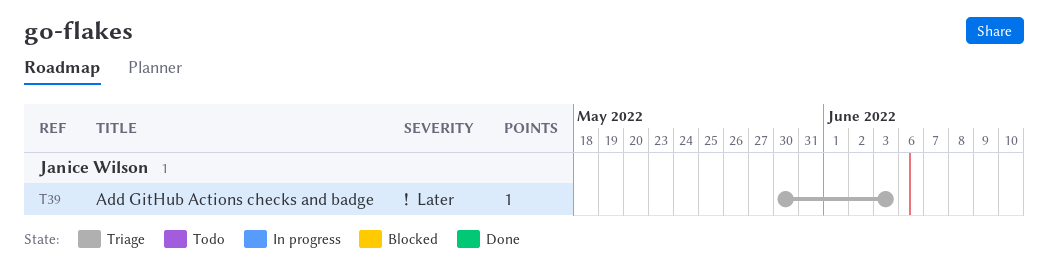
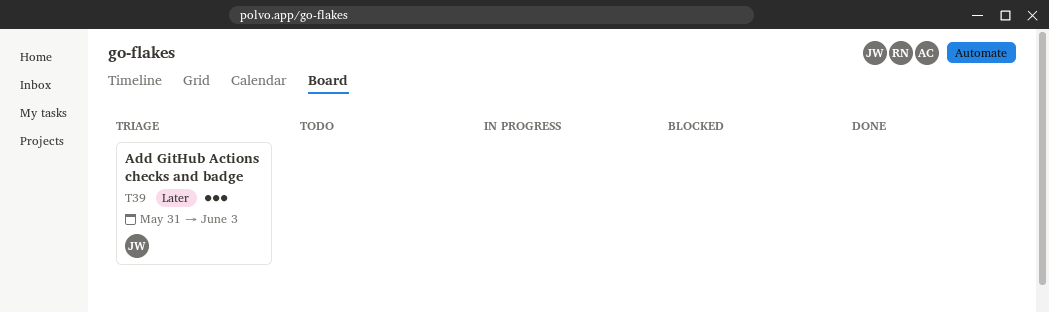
T39, estimate: 1 -> 3
T39, start: May 30 -> May 31

